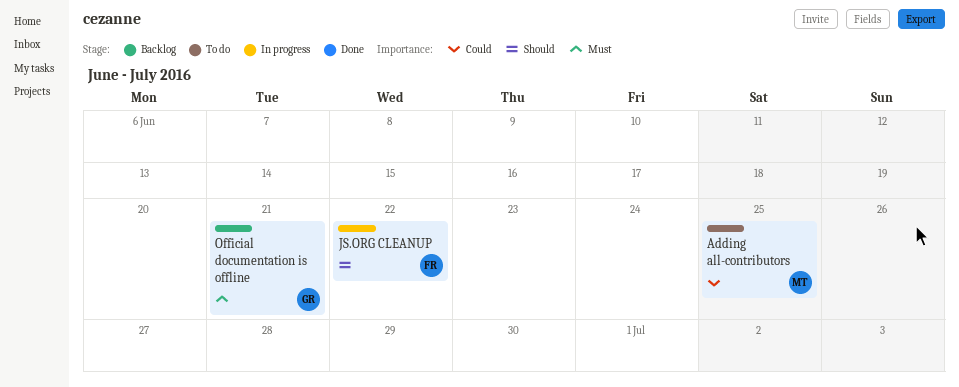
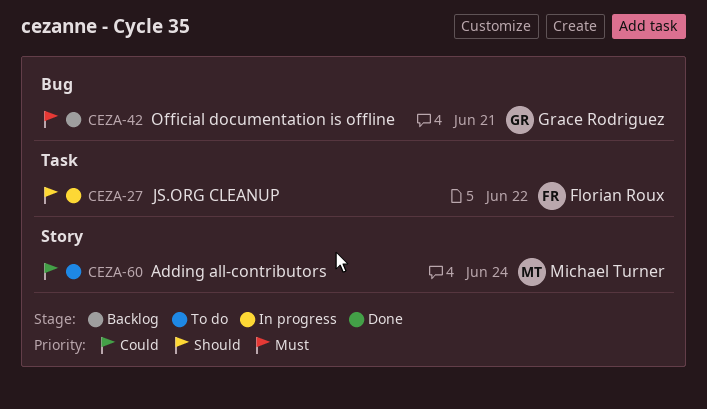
Adding all-contributors, due: Jun 25 -> Jun 24

